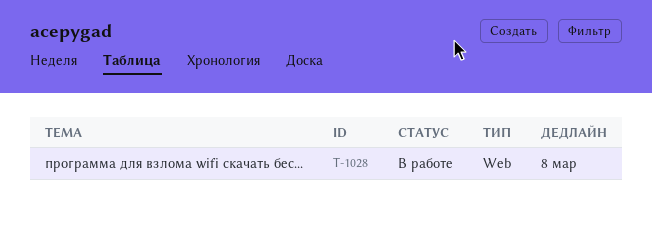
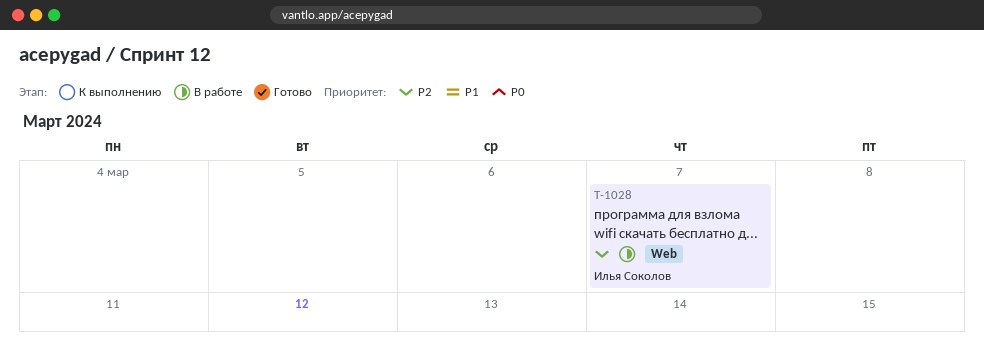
T-1028, due: Mar 8 -> Mar 7

